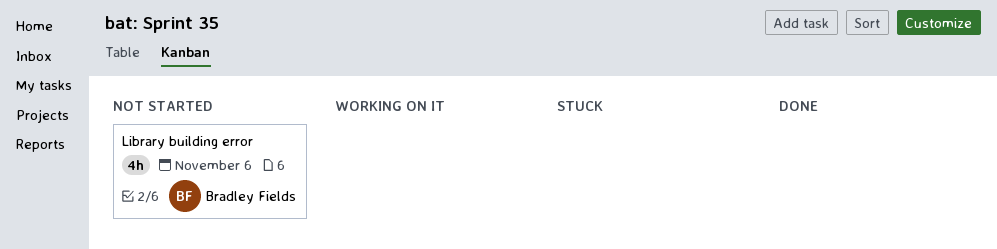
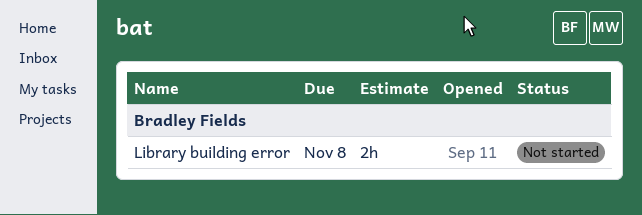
Library building error, estimate: 4h -> 2h
Library building error, due: Nov 6 -> Nov 8

